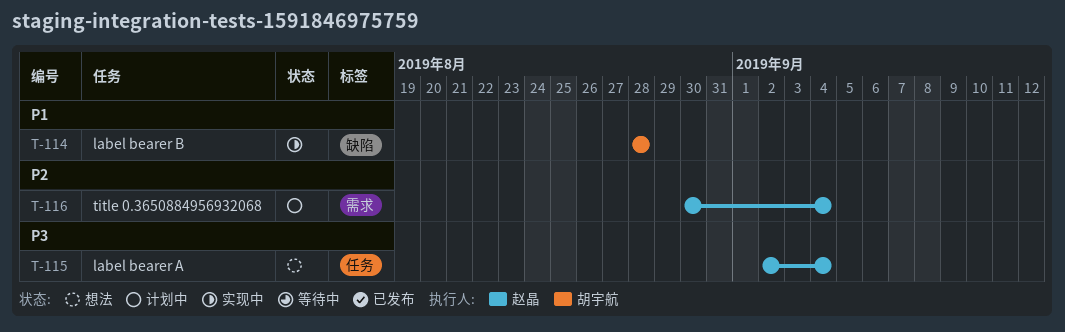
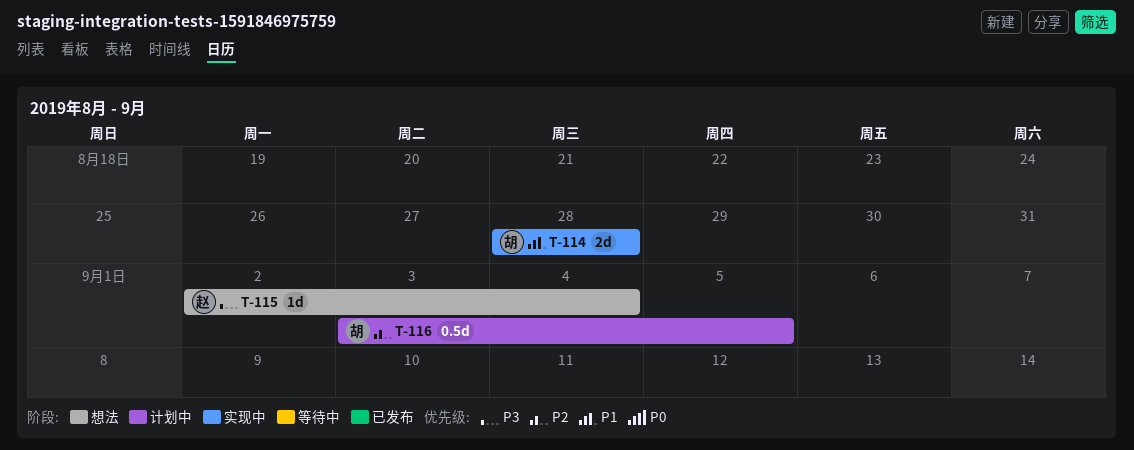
T-116, owner: 赵晶 -> 胡宇航
T-116, start: Aug 30 -> Sep 3
T-116, due: Sep 4 -> Sep 5

